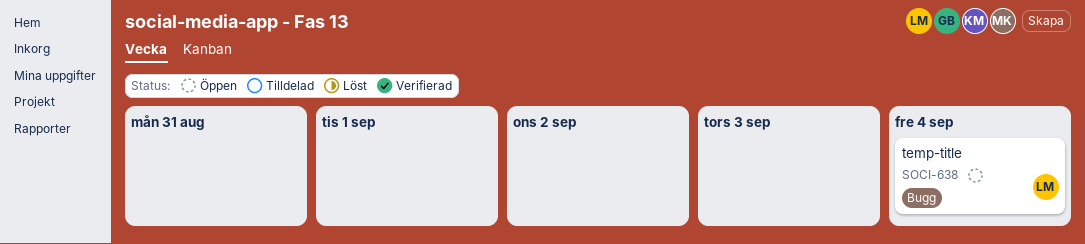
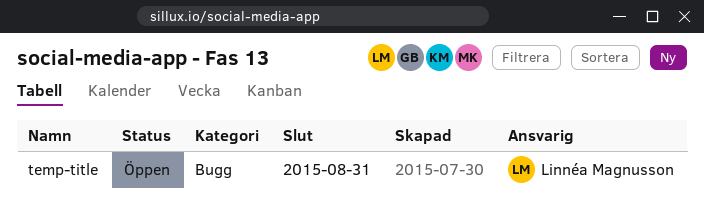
temp-title, due: Sep 4 -> Aug 31

